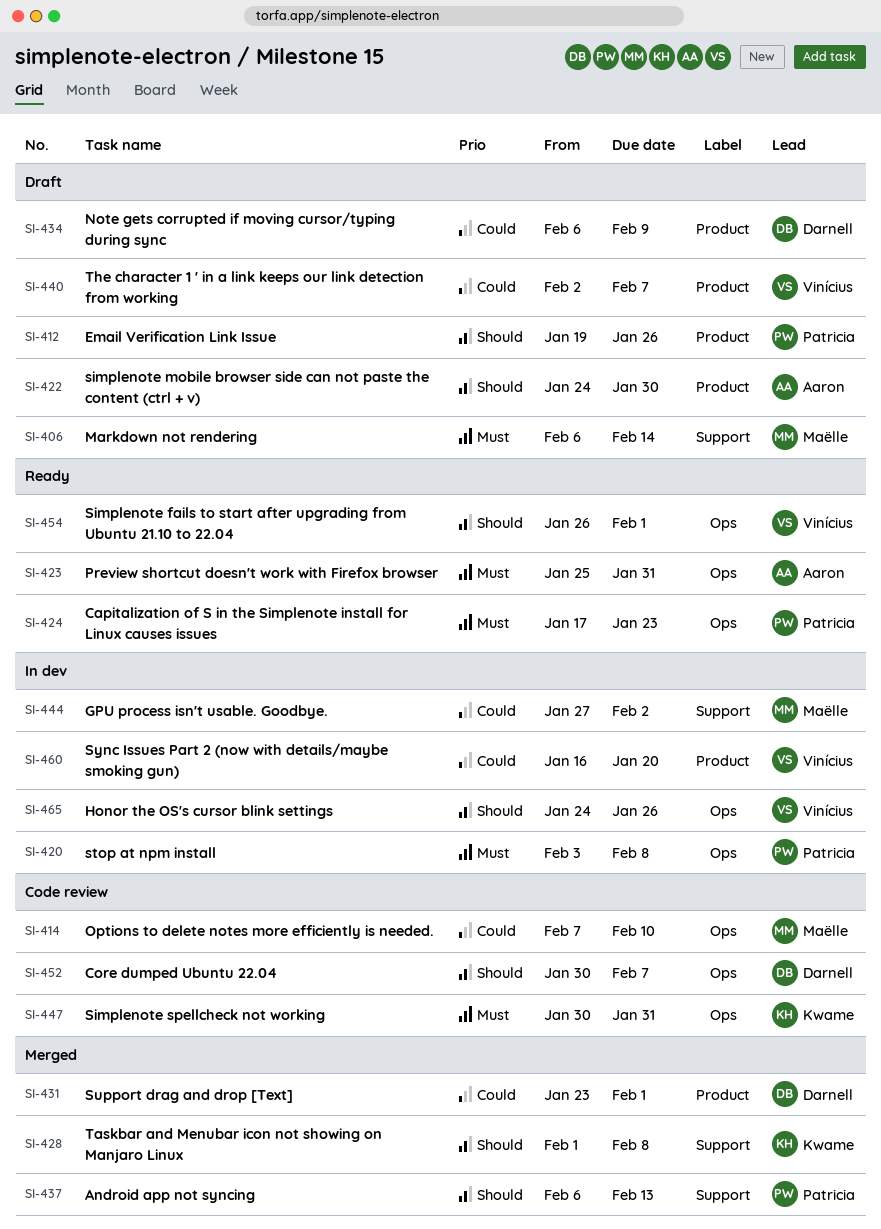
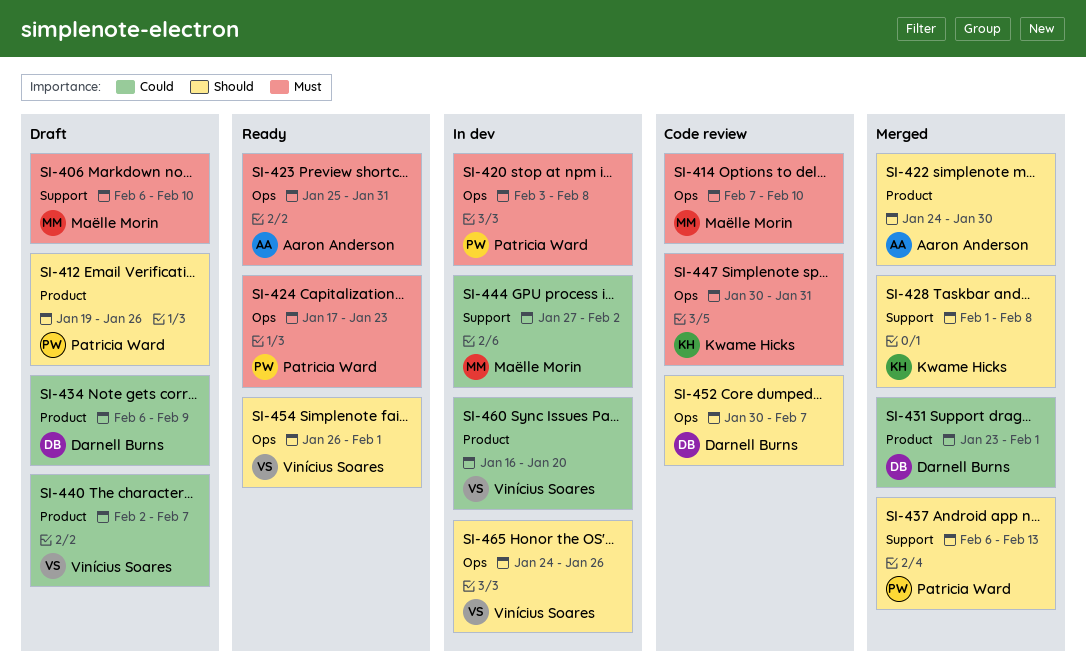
SI-406, due: Feb 14 -> Feb 10
SI-414, priority: Could -> Must
SI-422, status: Draft -> Merged

